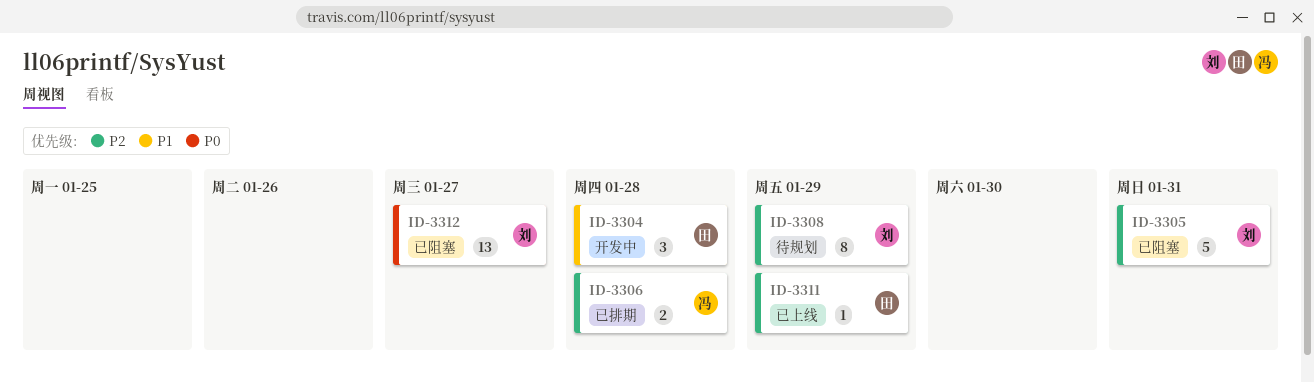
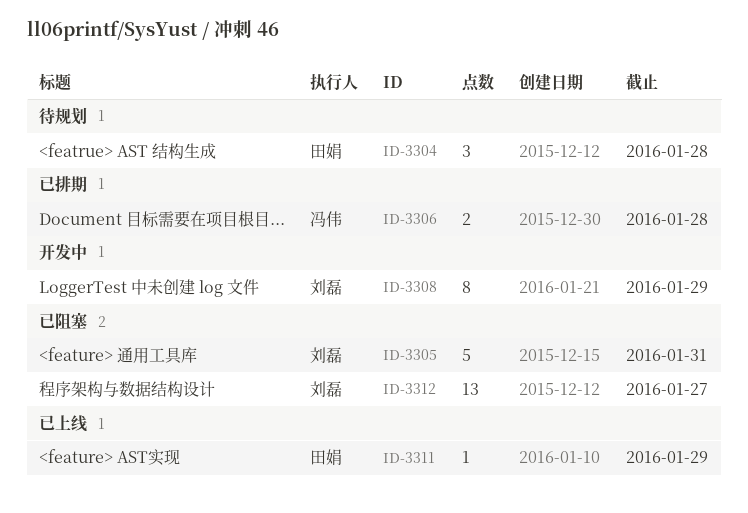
ID-3304, status: 开发中 -> 待规划
ID-3308, status: 待规划 -> 开发中

